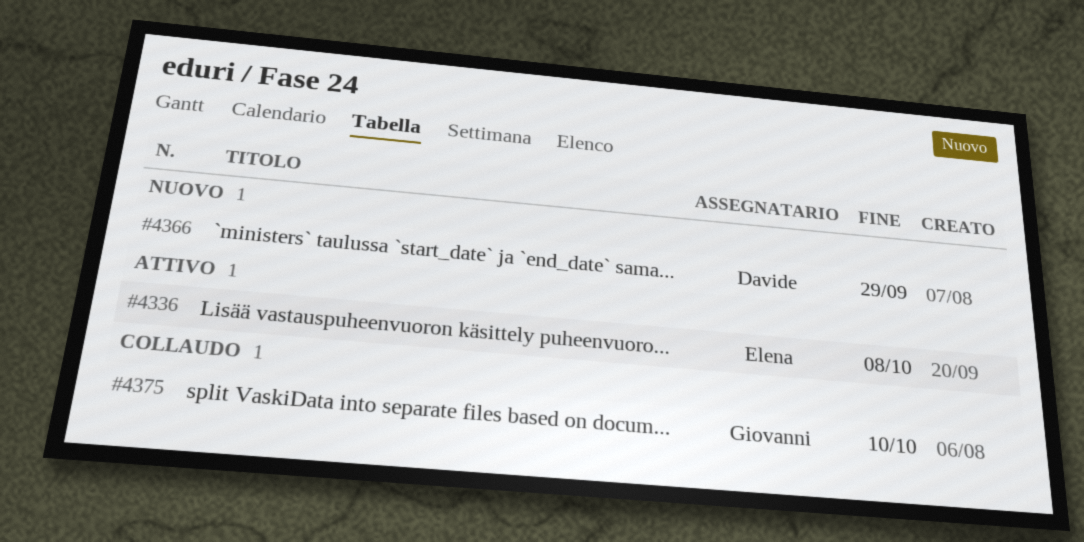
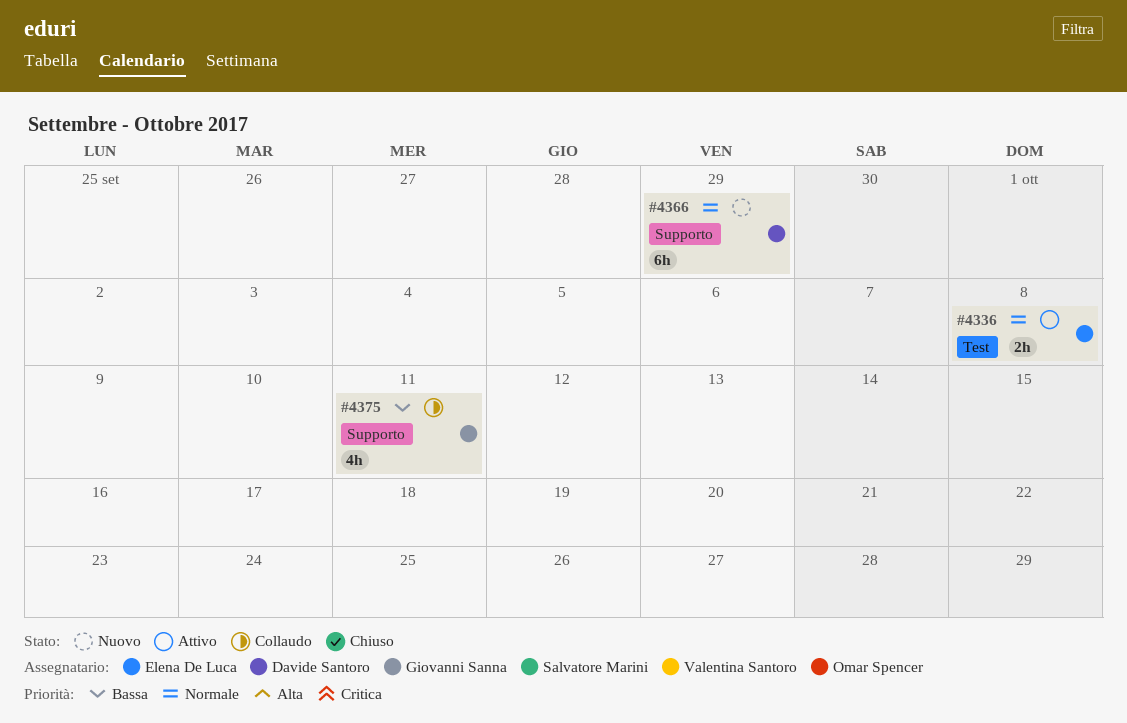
#4375, due: Oct 10 -> Oct 11

